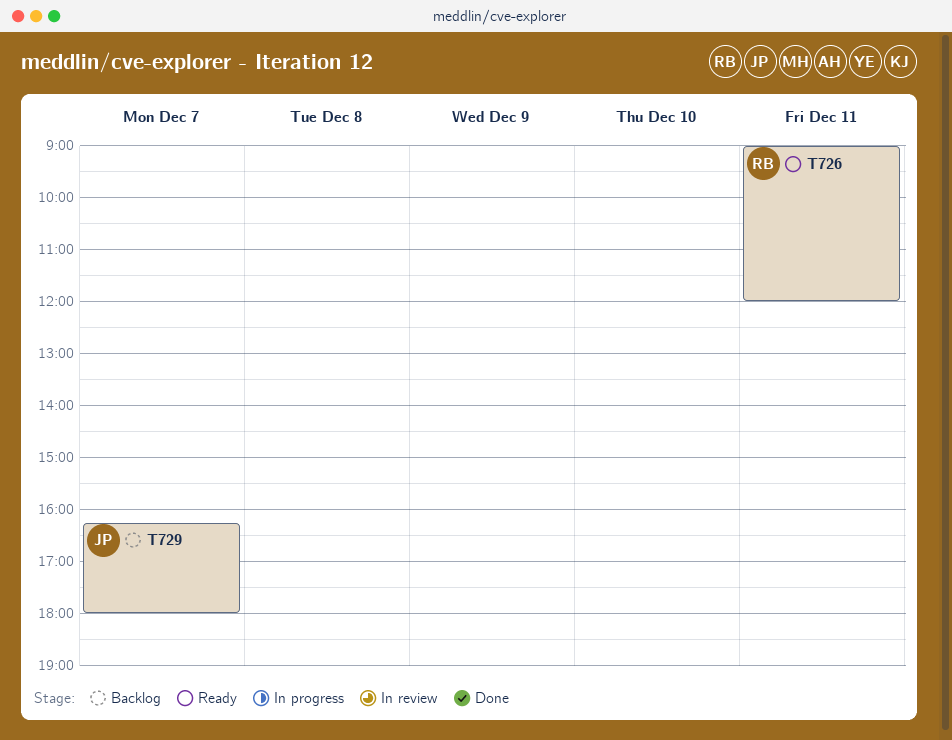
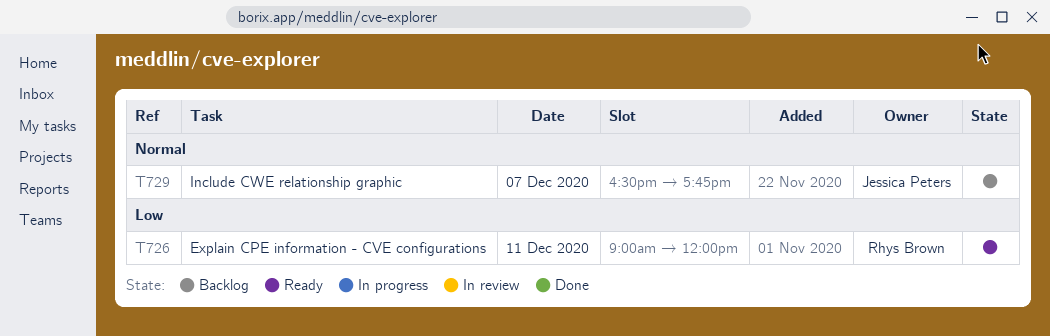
T729, begins: 16:15 -> 16:30
T729, ends: 18:00 -> 17:45

